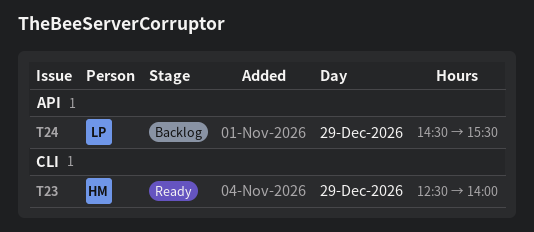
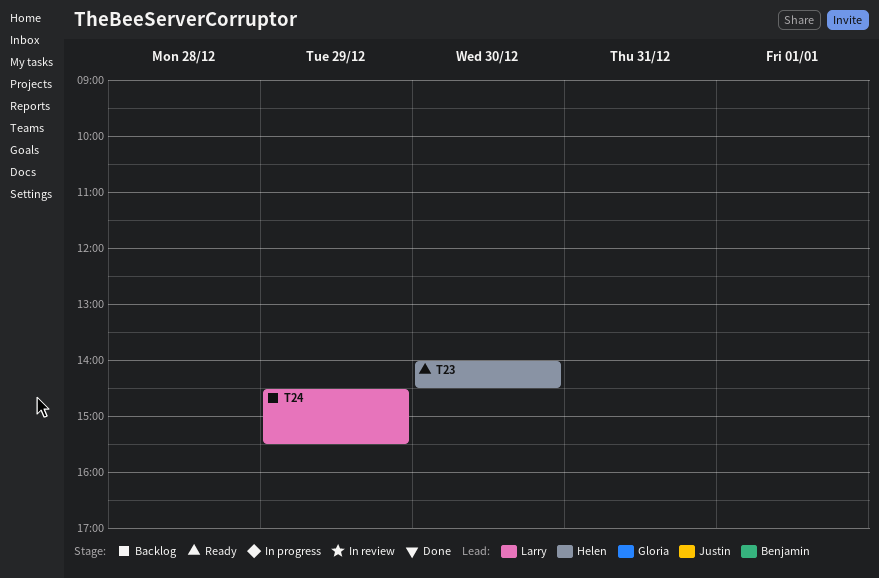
T23, day: Dec 29 -> Dec 30
T23, begins: 12:30 -> 14:00
T23, ends: 14:00 -> 14:30

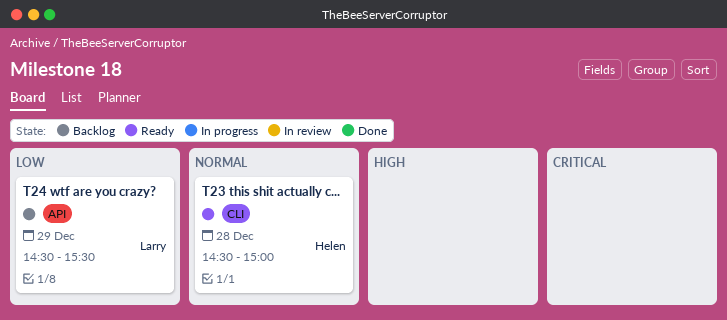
T23, day: Dec 30 -> Dec 28
T23, begins: 14:00 -> 14:30
T23, ends: 14:30 -> 15:00

